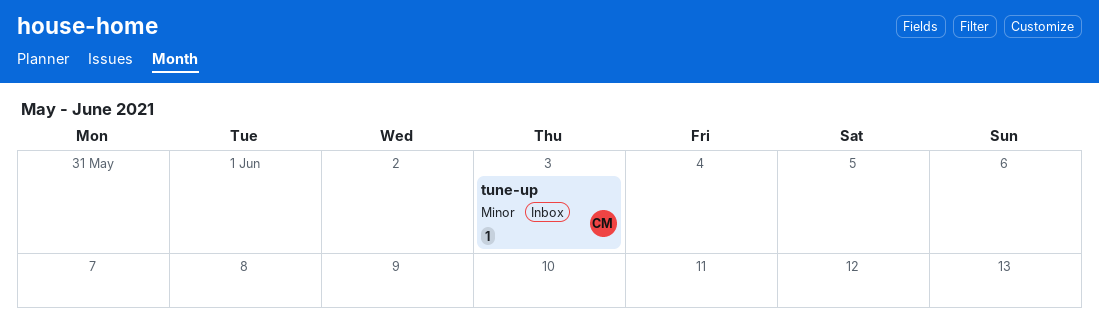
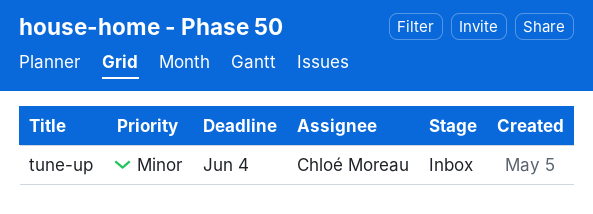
tune-up, due: Jun 3 -> Jun 4

